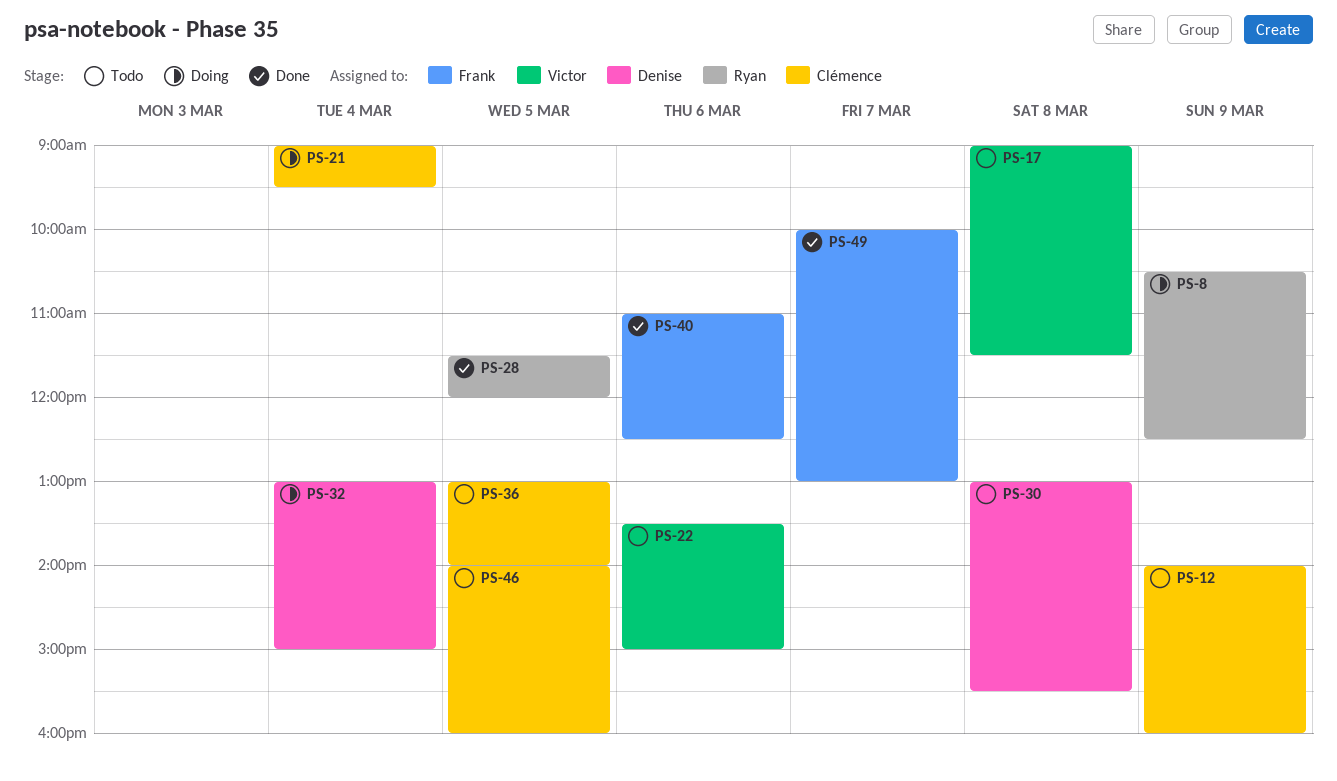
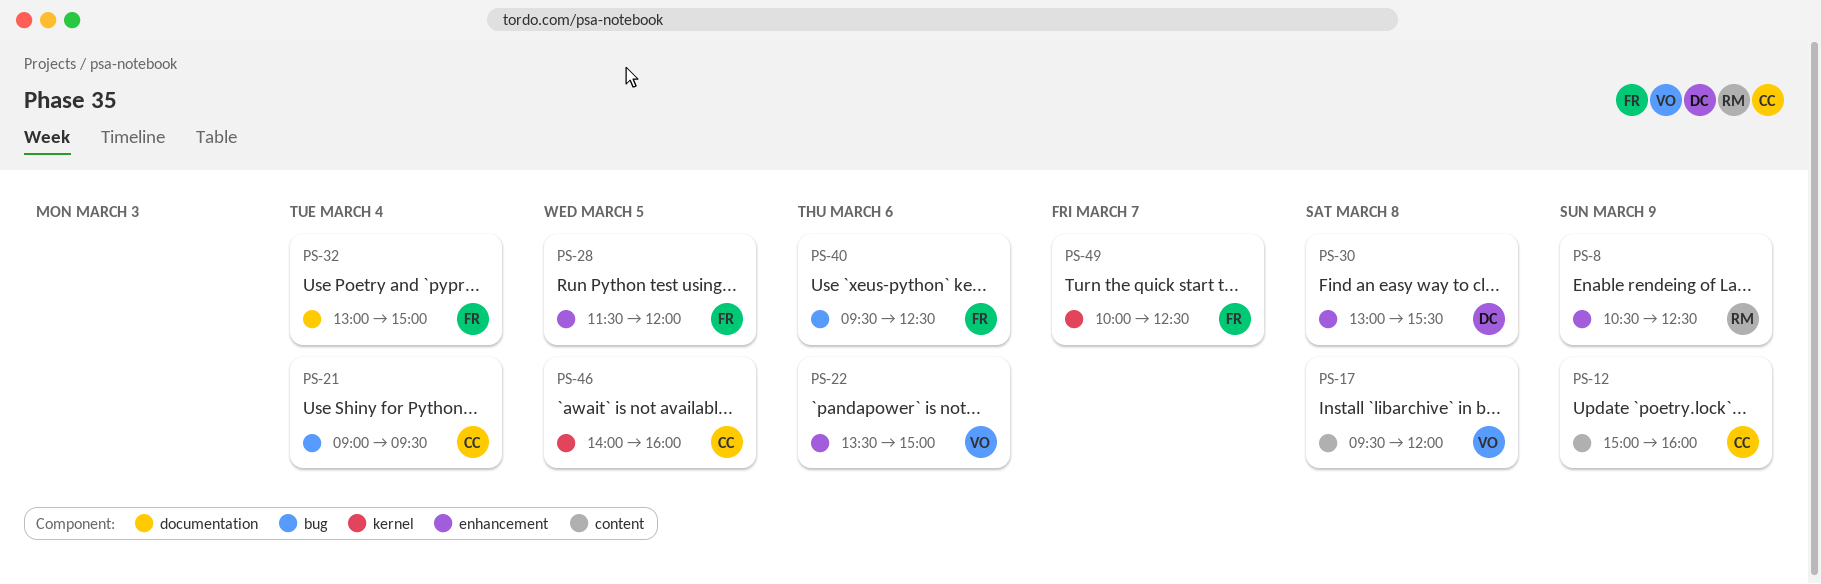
PS-12, begins: 14:00 -> 15:00
PS-17, begins: 09:00 -> 09:30
PS-17, ends: 11:30 -> 12:00
PS-28, owner: Ryan -> Frank
PS-32, owner: Denise -> Frank
PS-36: present -> none
PS-40, begins: 11:00 -> 09:30
PS-49, ends: 13:00 -> 12:30

